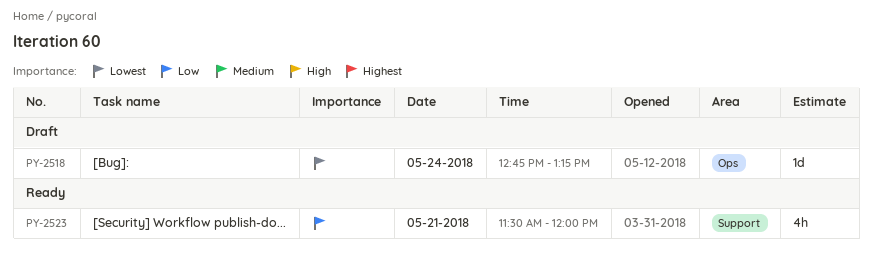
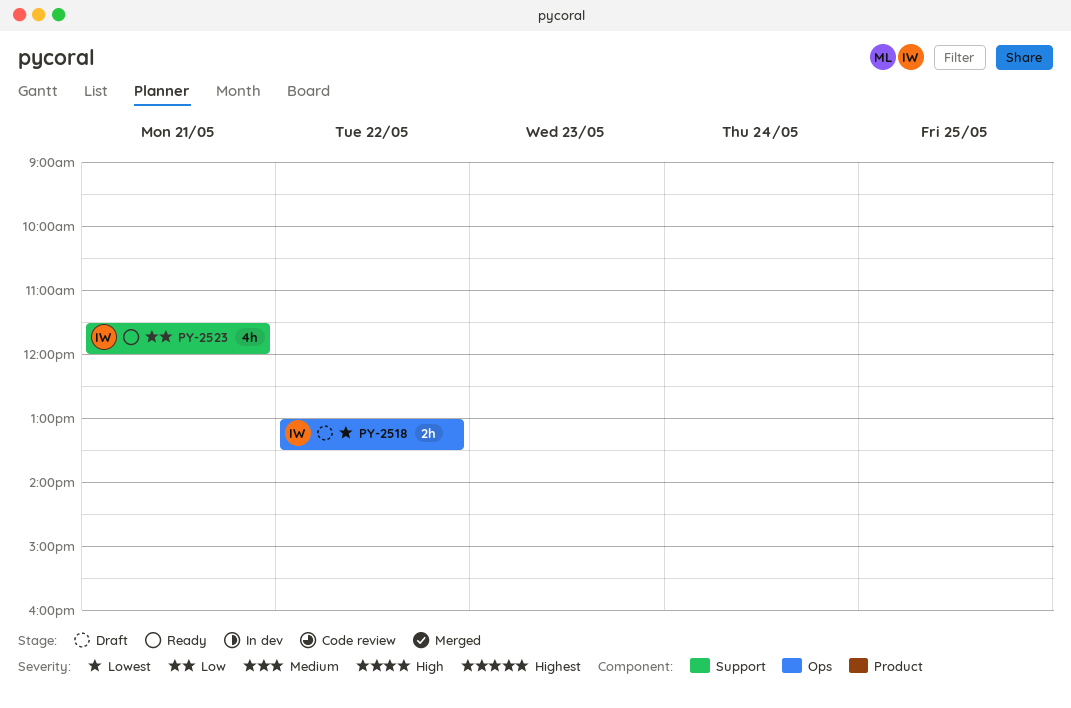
PY-2518, estimate: 1d -> 2h
PY-2518, day: May 24 -> May 22
PY-2518, begins: 12:45 -> 13:00
PY-2518, ends: 13:15 -> 13:30

